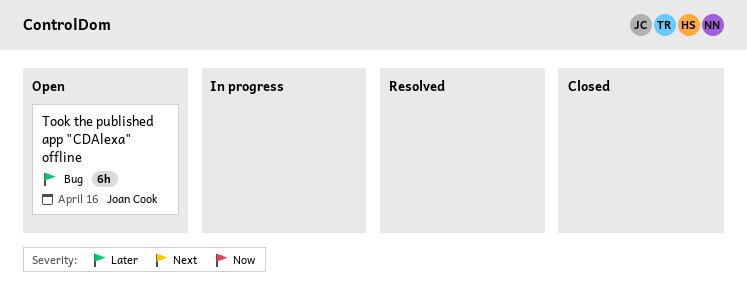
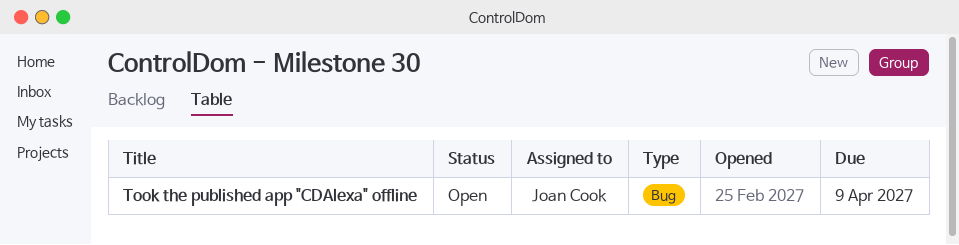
Took the published app "CDAlexa" offline, due: Apr 16 -> Apr 9

